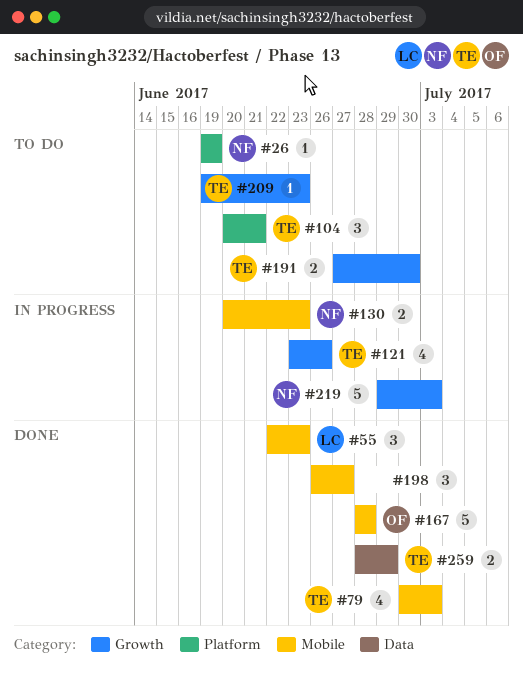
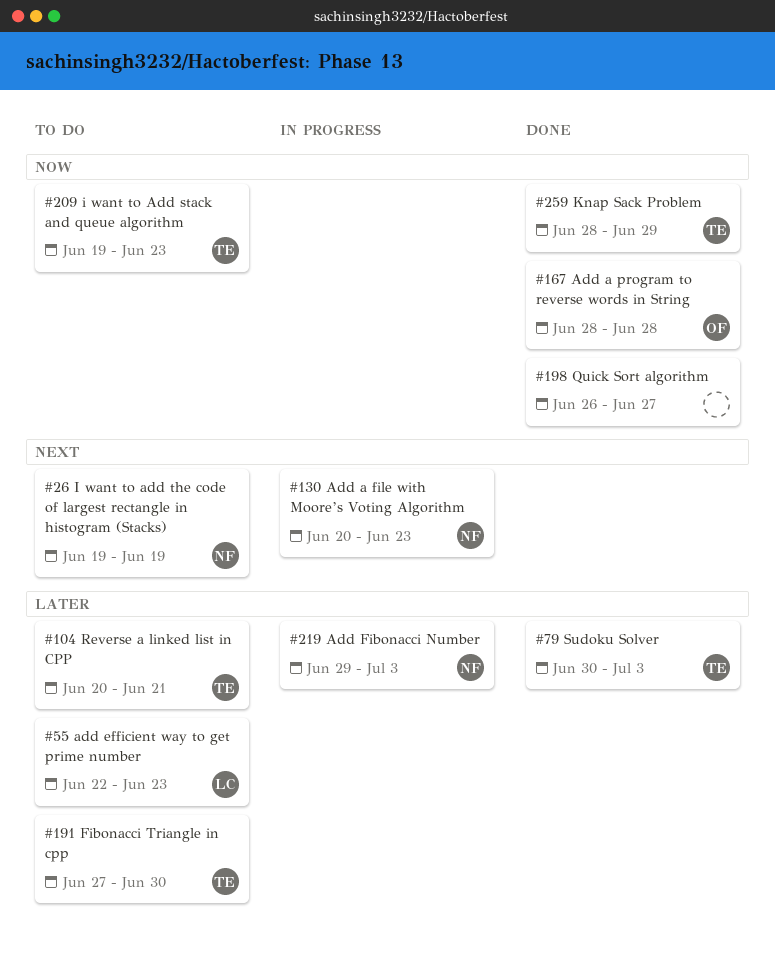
#55, status: Done -> To do
#121: present -> none

